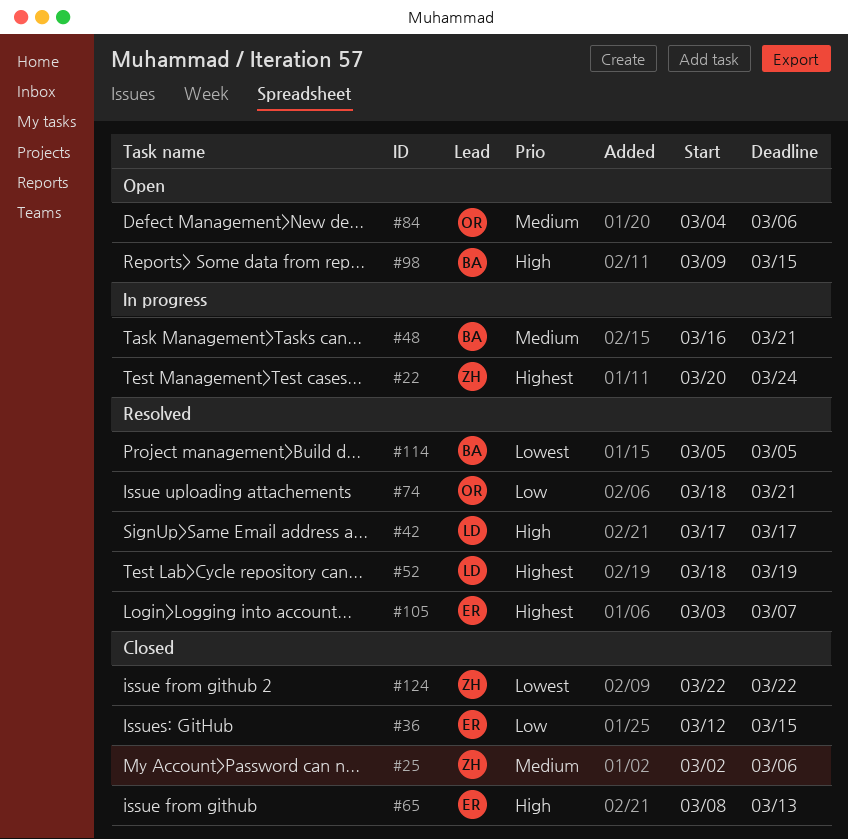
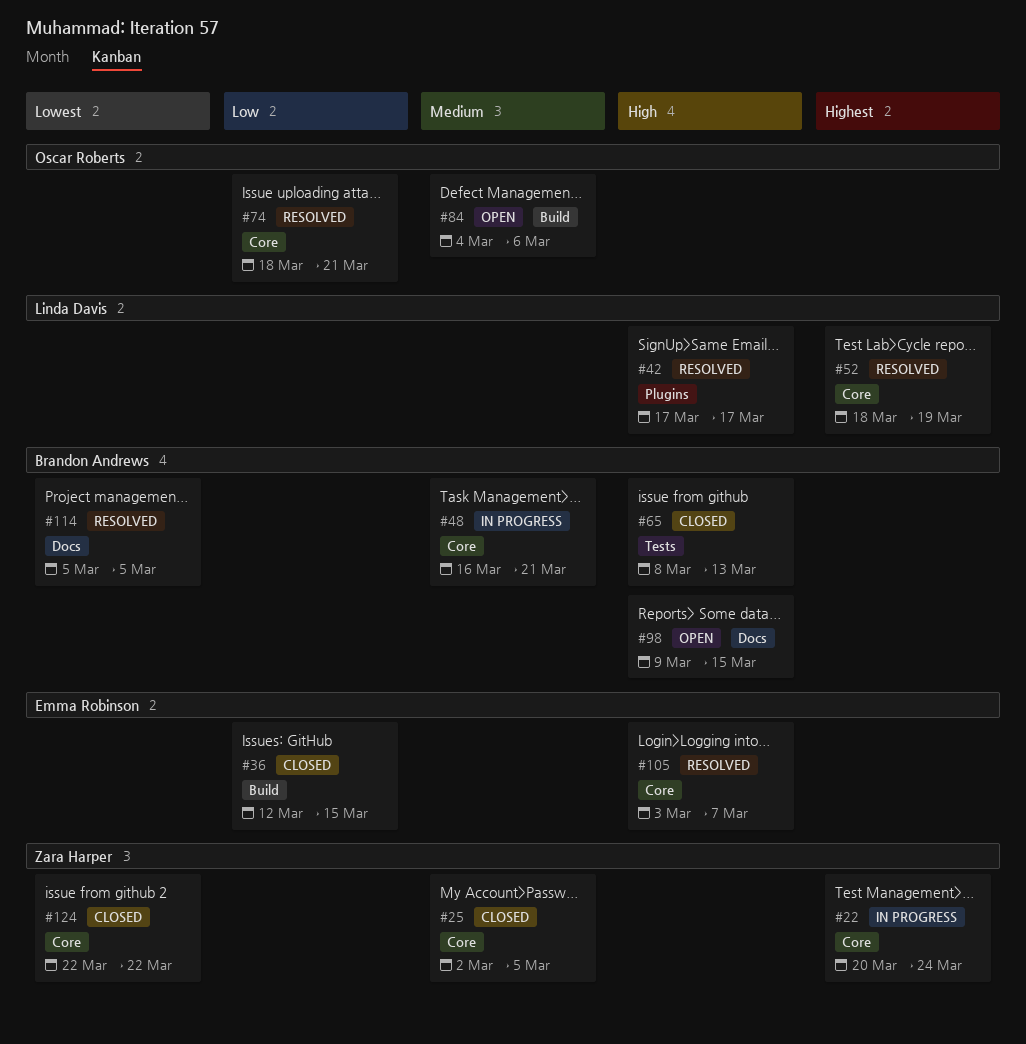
#25, due: Mar 6 -> Mar 5
#65, owner: Emma Robinson -> Brandon Andrews
#105, priority: Highest -> High

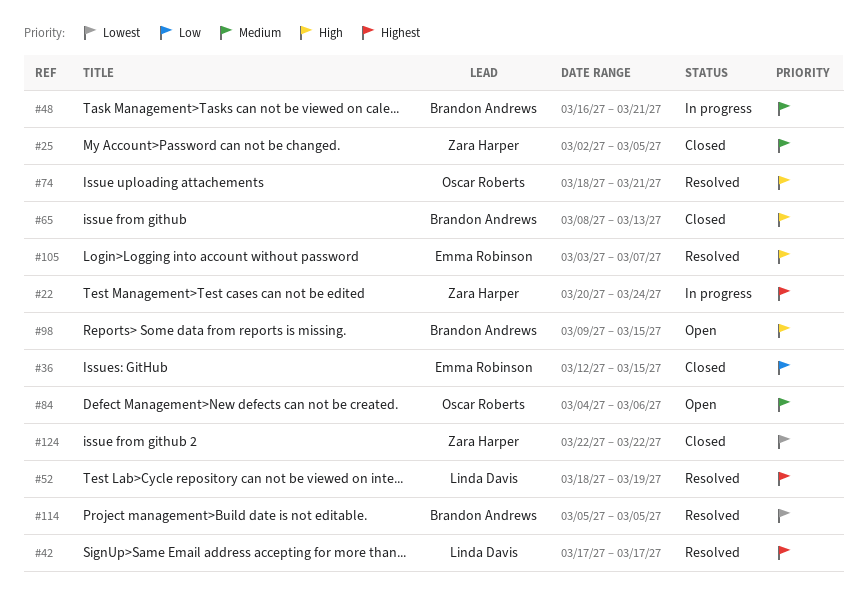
#42, priority: High -> Highest
#74, priority: Low -> High

